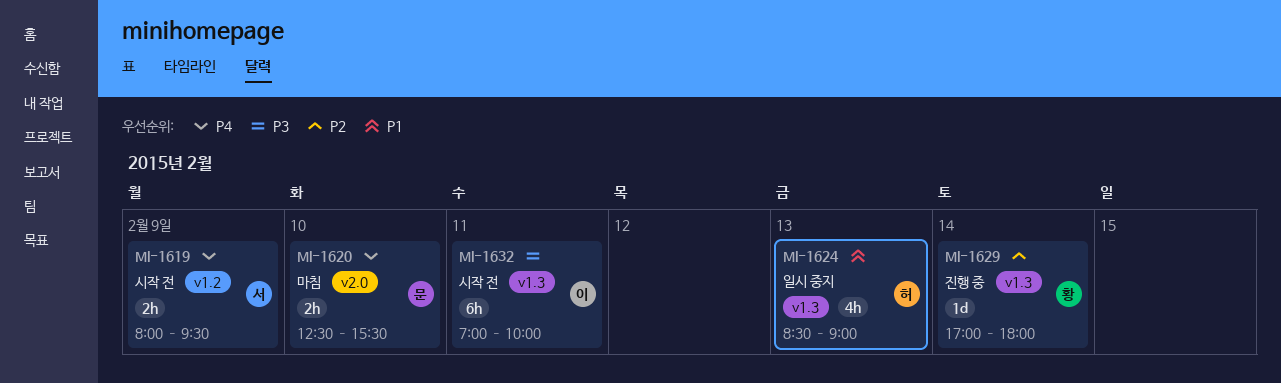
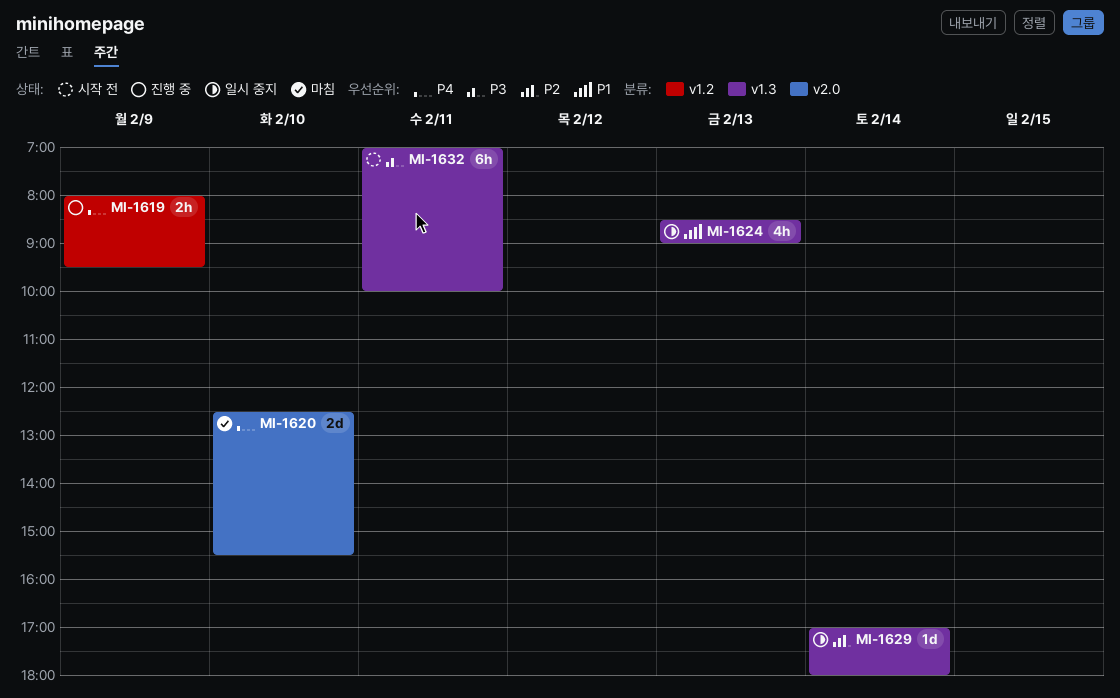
MI-1619, status: 시작 전 -> 진행 중
MI-1620, estimate: 2h -> 2d
MI-1629, status: 진행 중 -> 일시 중지

